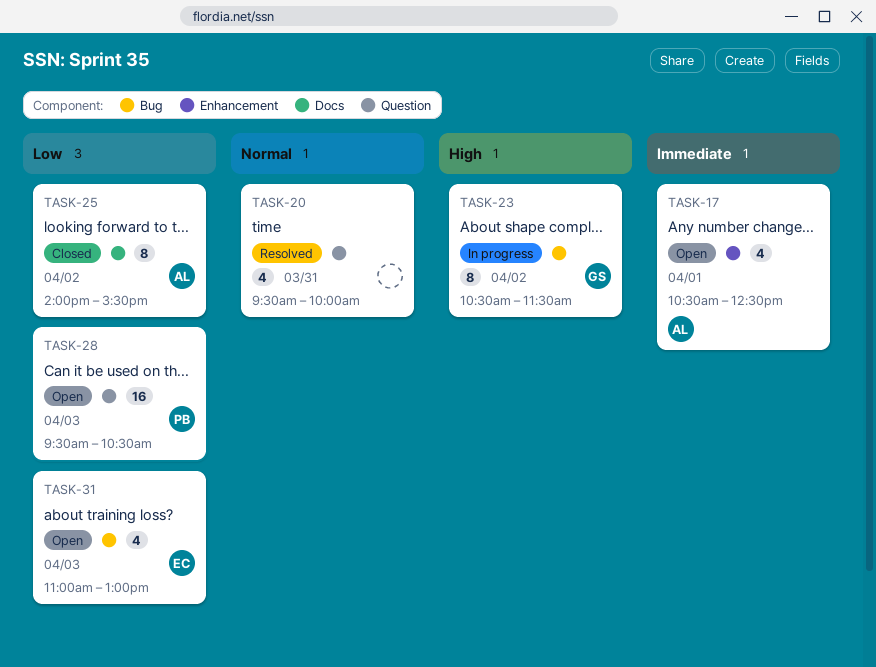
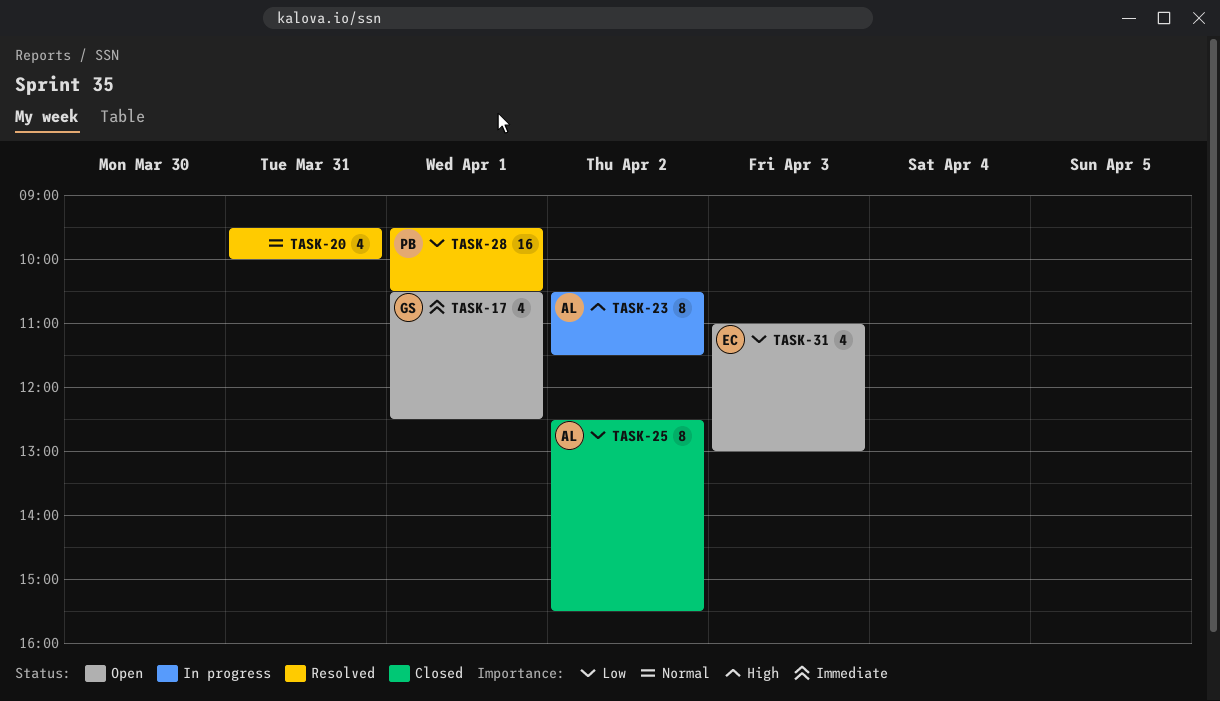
TASK-17, owner: AL -> GS
TASK-23, owner: GS -> AL
TASK-25, begins: 14:00 -> 12:30
TASK-28, status: Open -> Resolved
TASK-28, day: Apr 3 -> Apr 1

